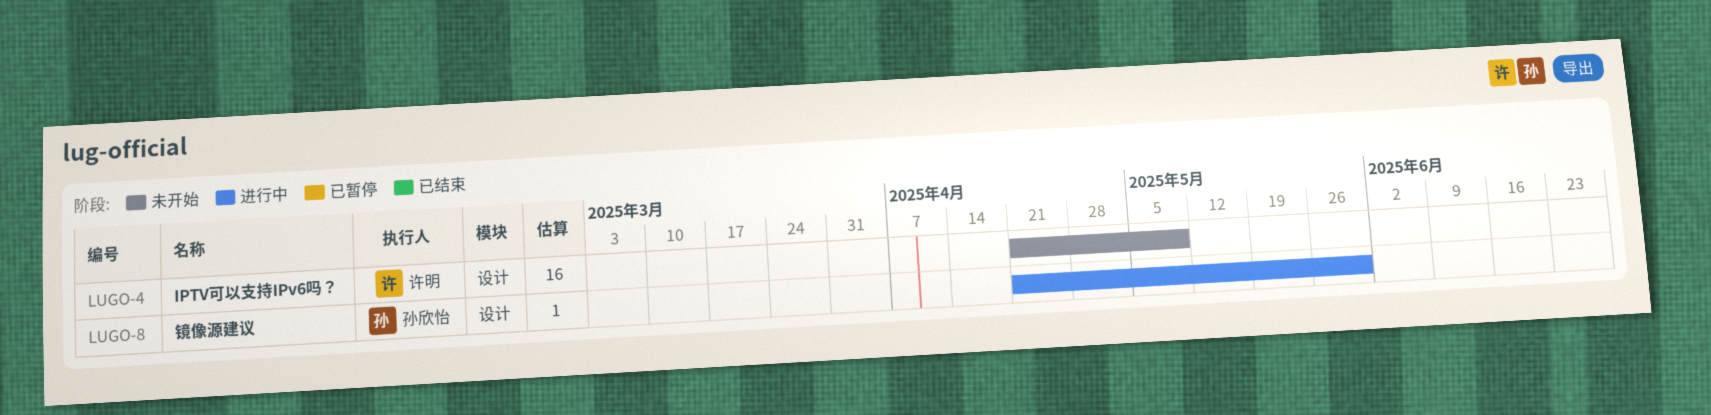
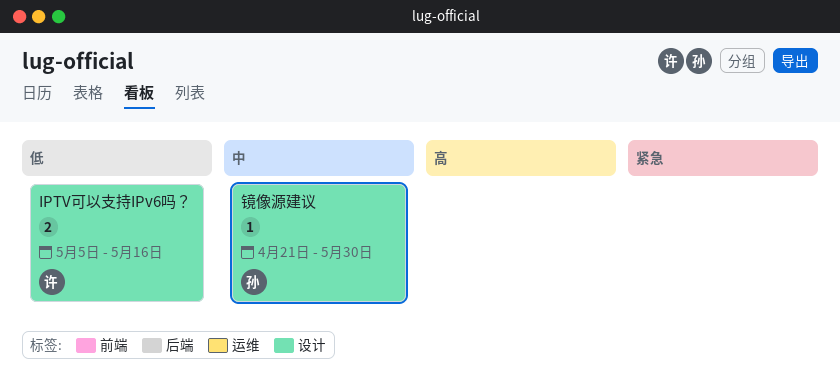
IPTV可以支持IPv6吗？, estimate: 16 -> 2
IPTV可以支持IPv6吗？, start: Apr 21 -> May 5
IPTV可以支持IPv6吗？, due: May 9 -> May 16

